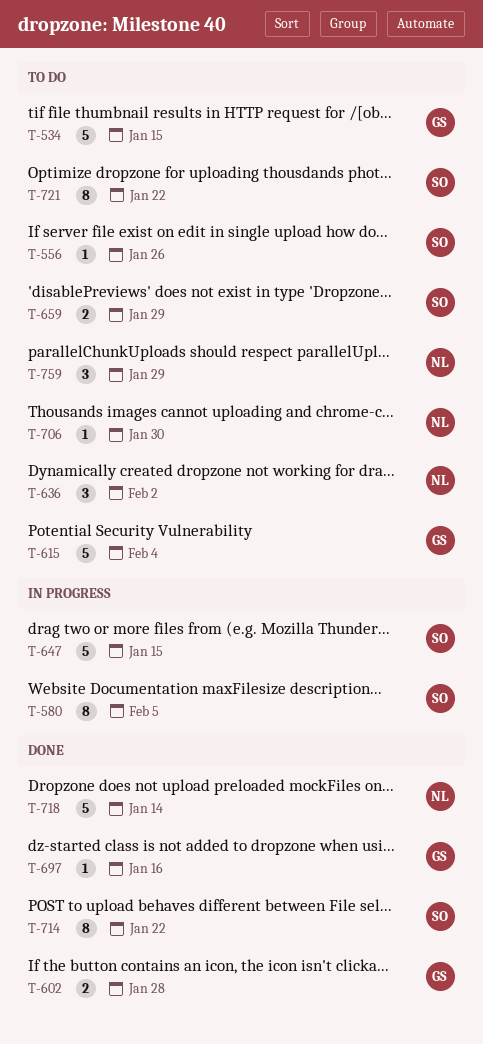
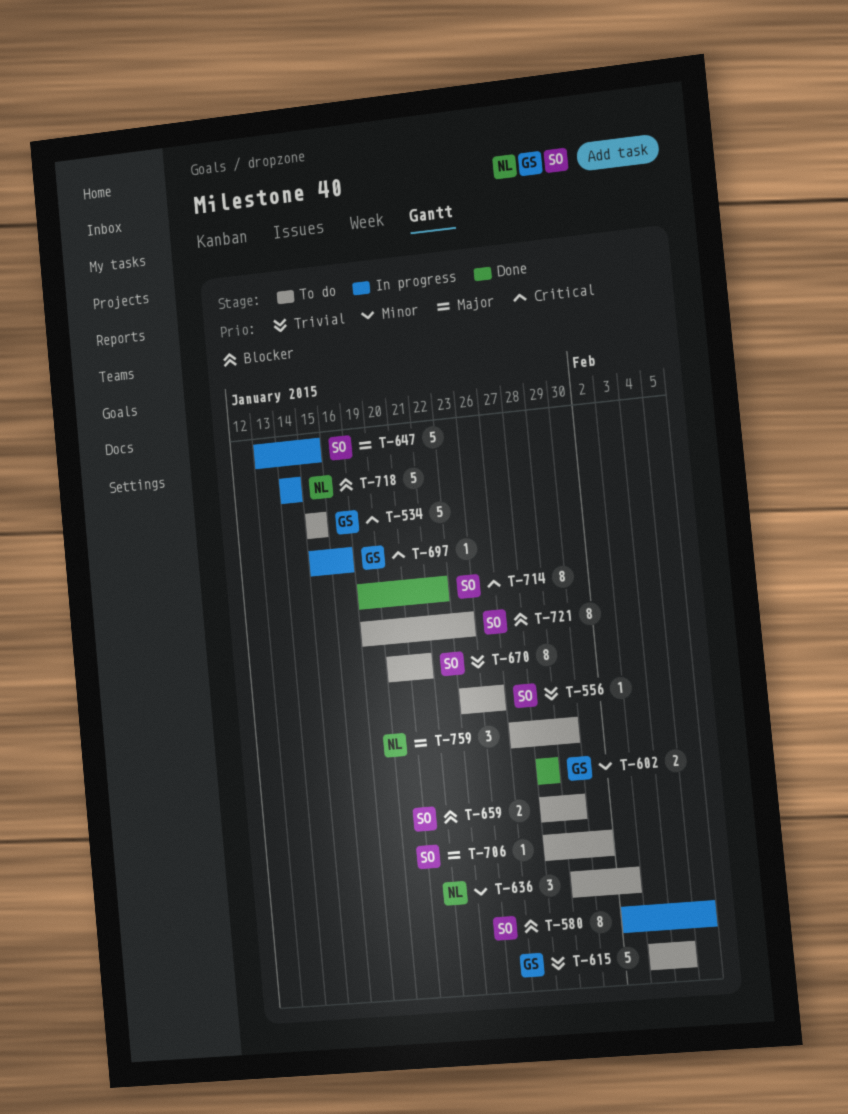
T-670: none -> present
T-697, status: Done -> In progress
T-706, owner: NL -> SO
T-718, status: Done -> In progress
T-721, due: Jan 22 -> Jan 23

